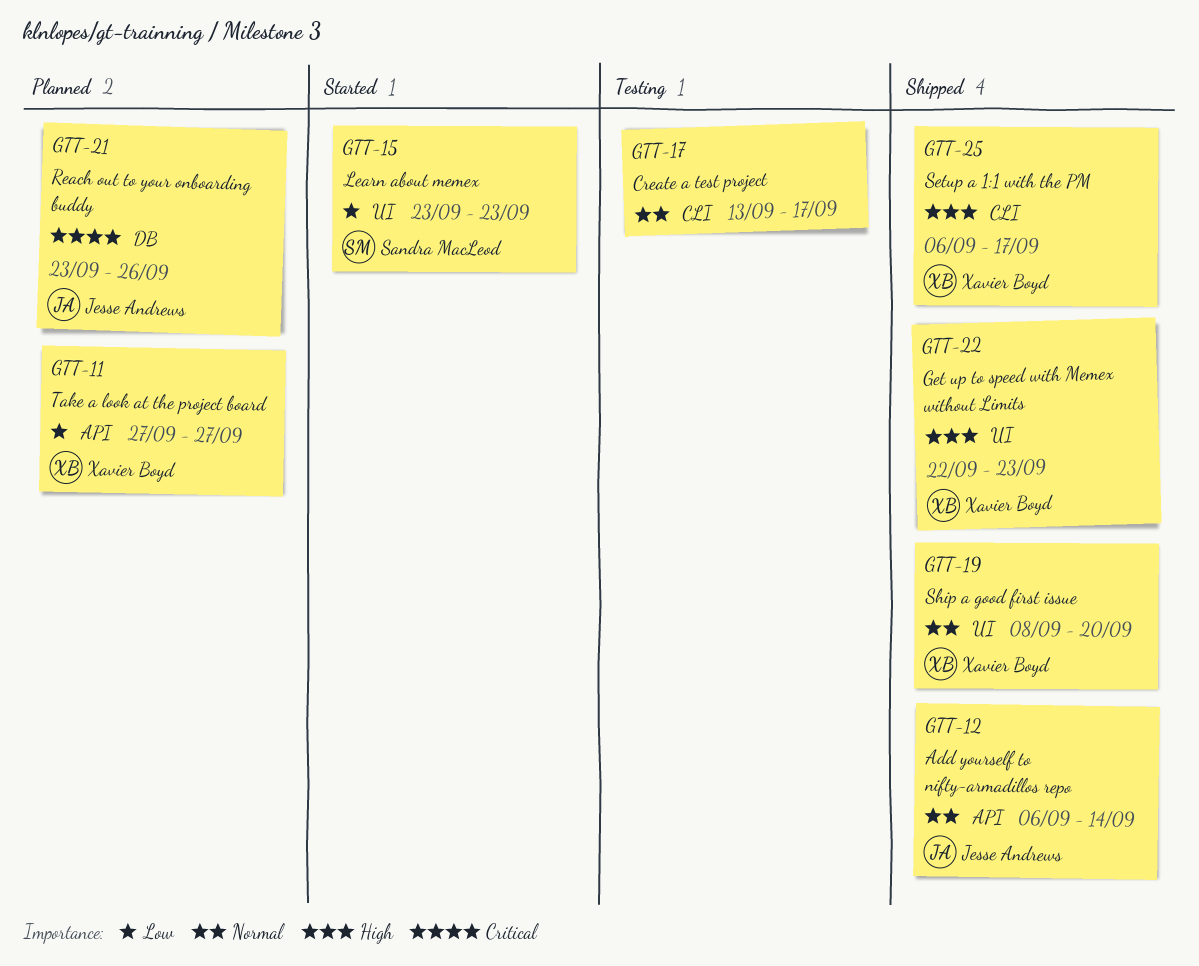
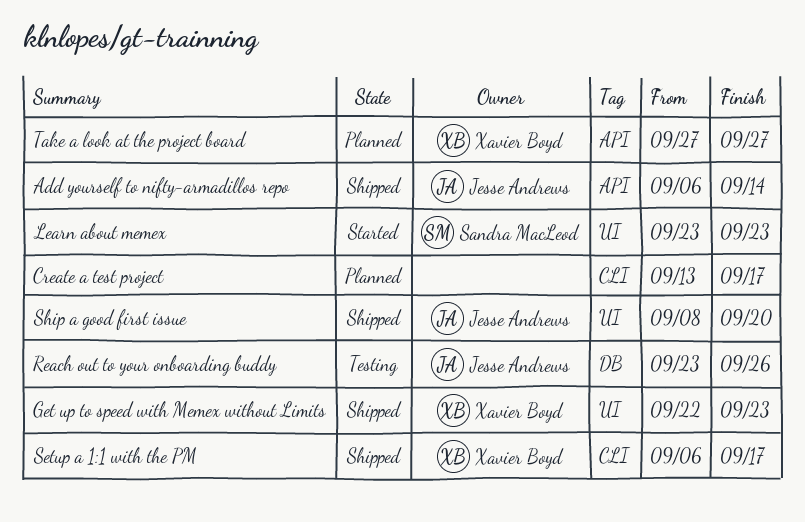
Create a test project, status: Testing -> Planned
Reach out to your onboarding buddy, status: Planned -> Testing
Ship a good first issue, owner: Xavier Boyd -> Jesse Andrews

